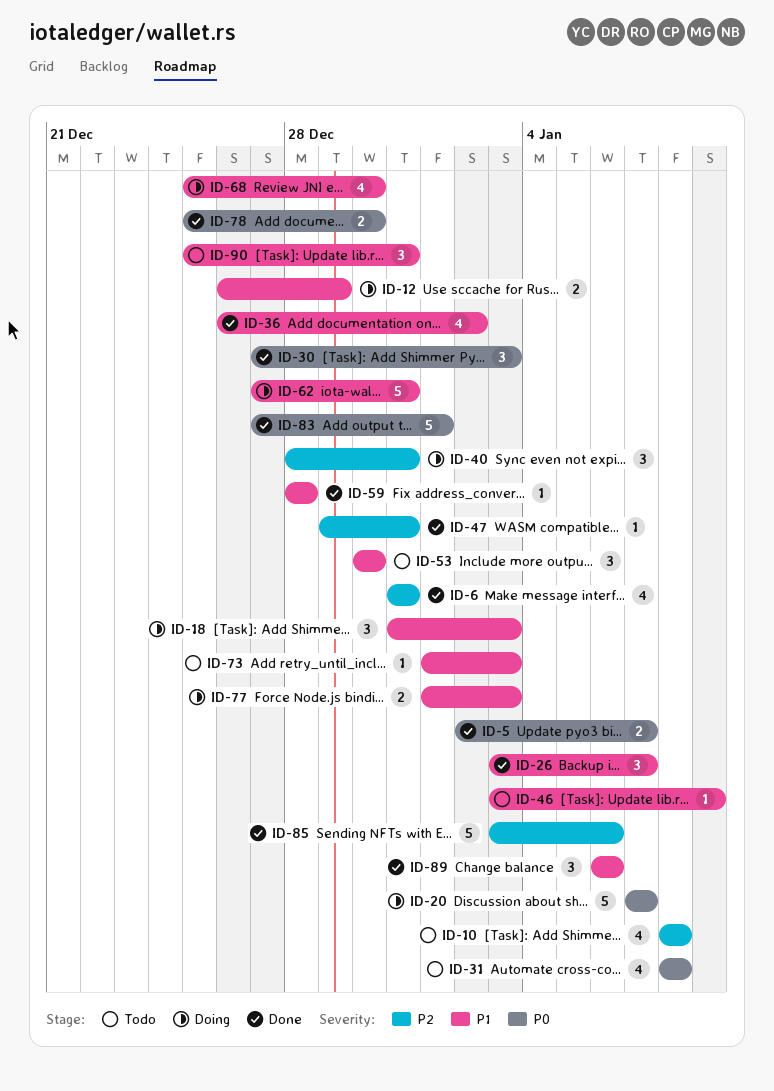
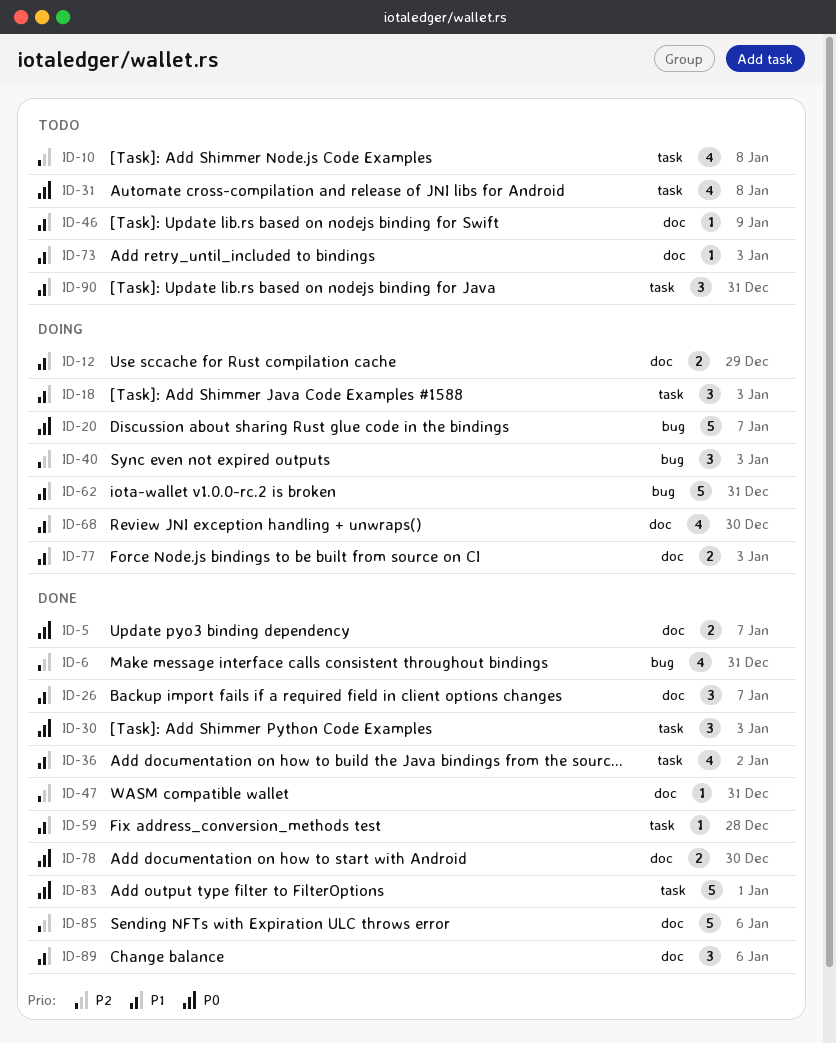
ID-40, due: Dec 31 -> Jan 3
ID-53: present -> none

